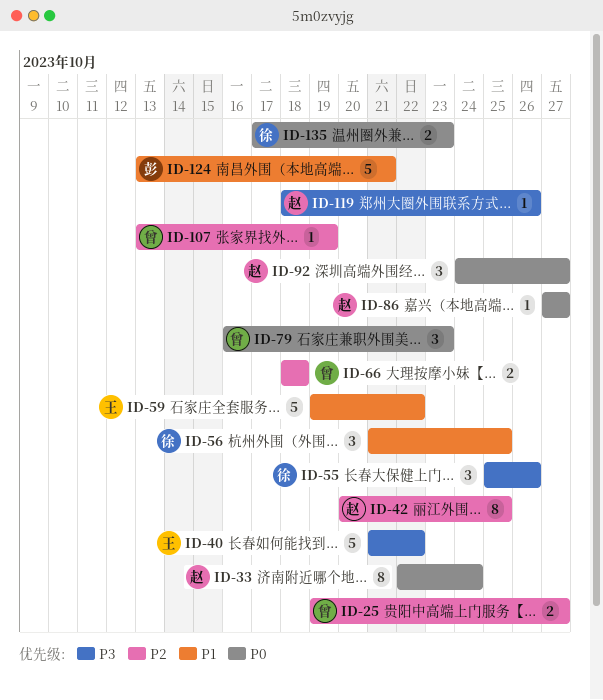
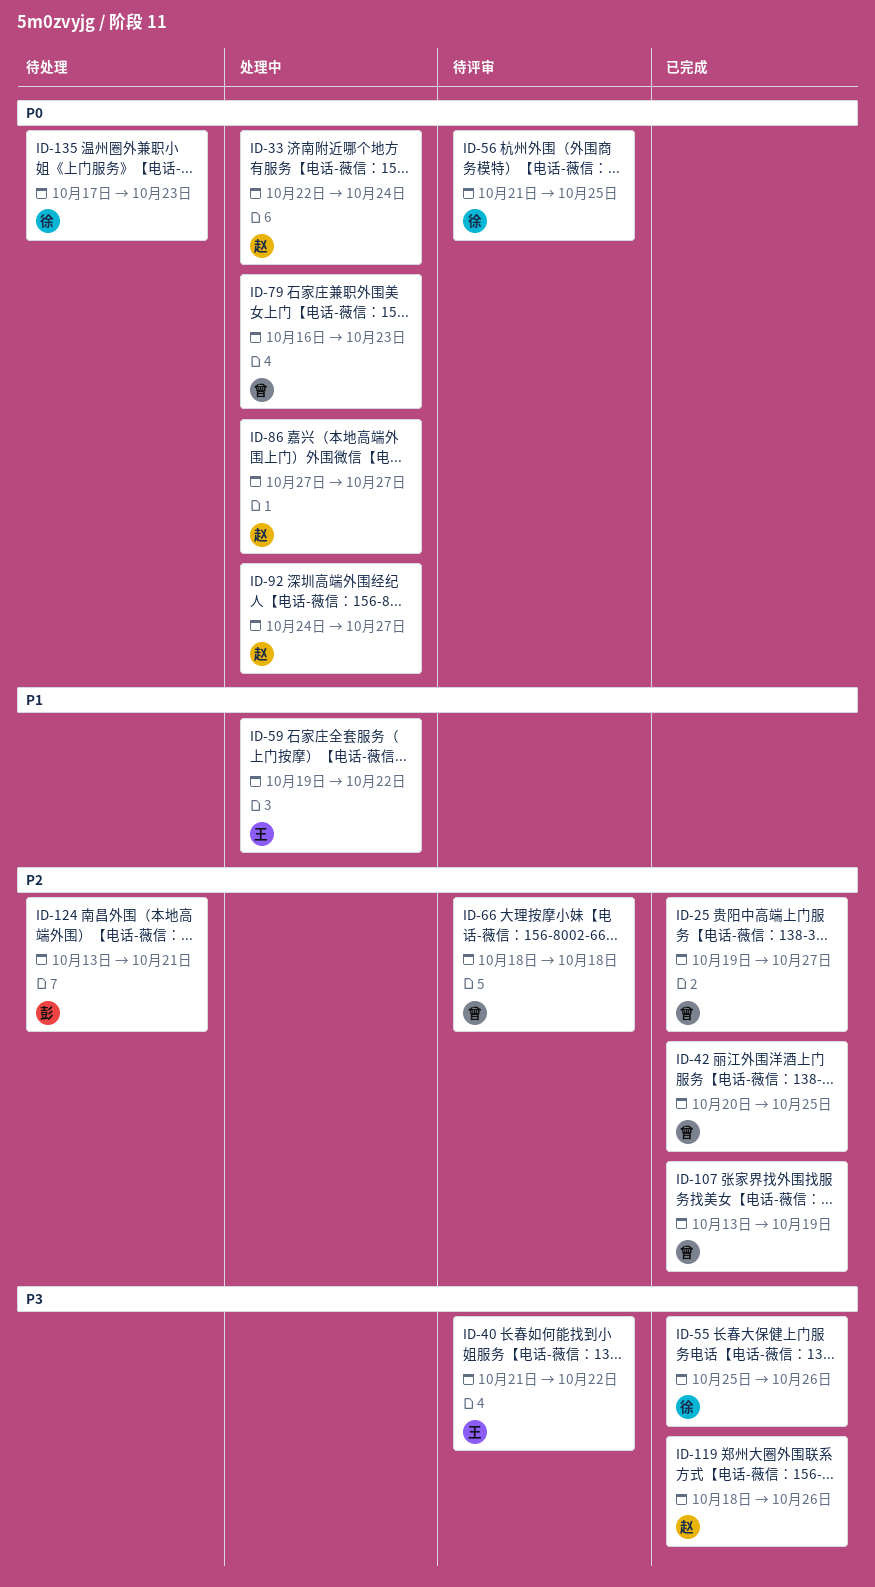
ID-42, owner: 赵 -> 曾
ID-56, priority: P1 -> P0
ID-124, priority: P1 -> P2

